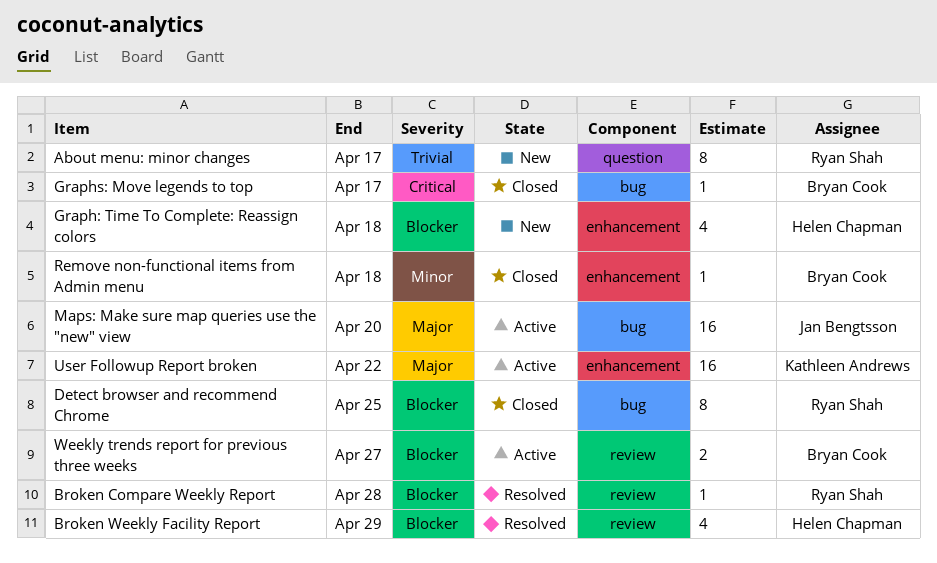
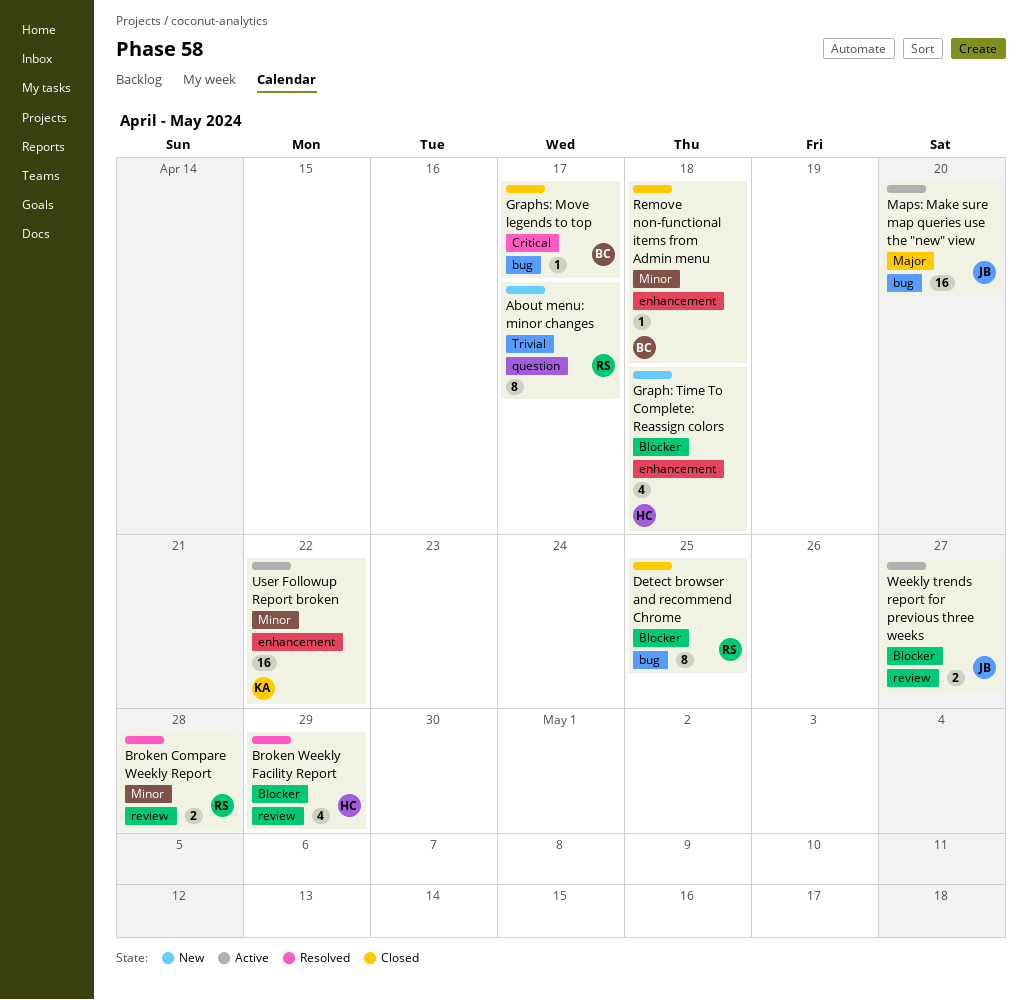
Broken Compare Weekly Report, priority: Blocker -> Minor
Broken Compare Weekly Report, estimate: 1 -> 2
User Followup Report broken, priority: Major -> Minor
Weekly trends report for previous three weeks, owner: Bryan Cook -> Jan Bengtsson

